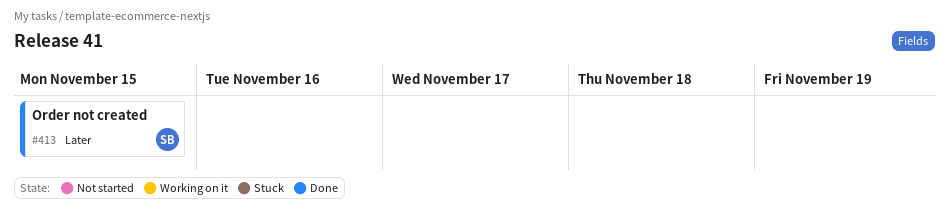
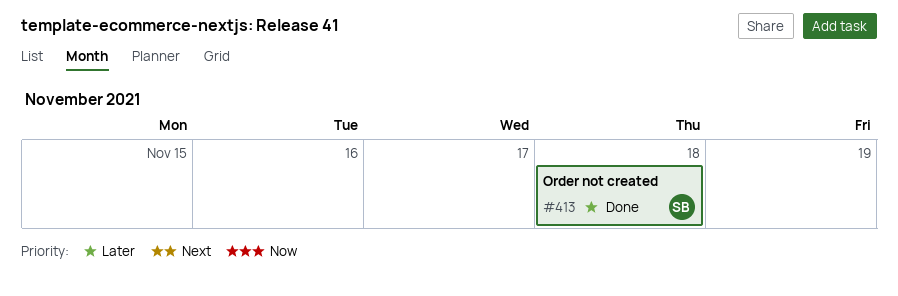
#413, due: Nov 15 -> Nov 18

